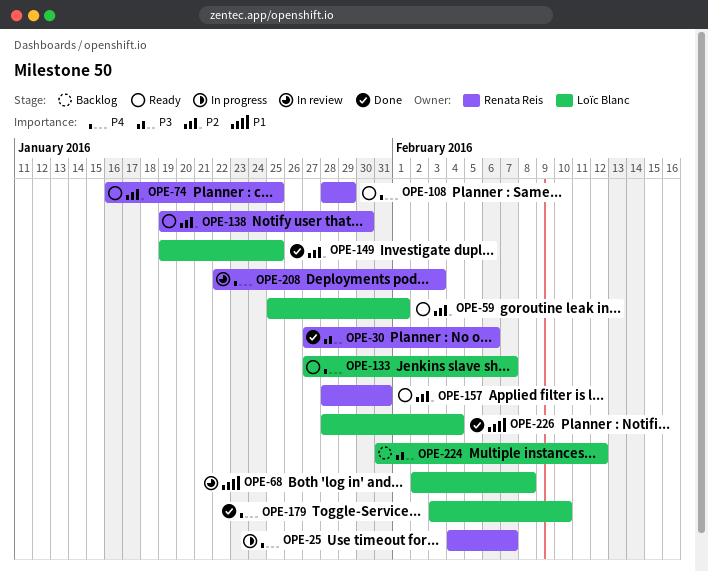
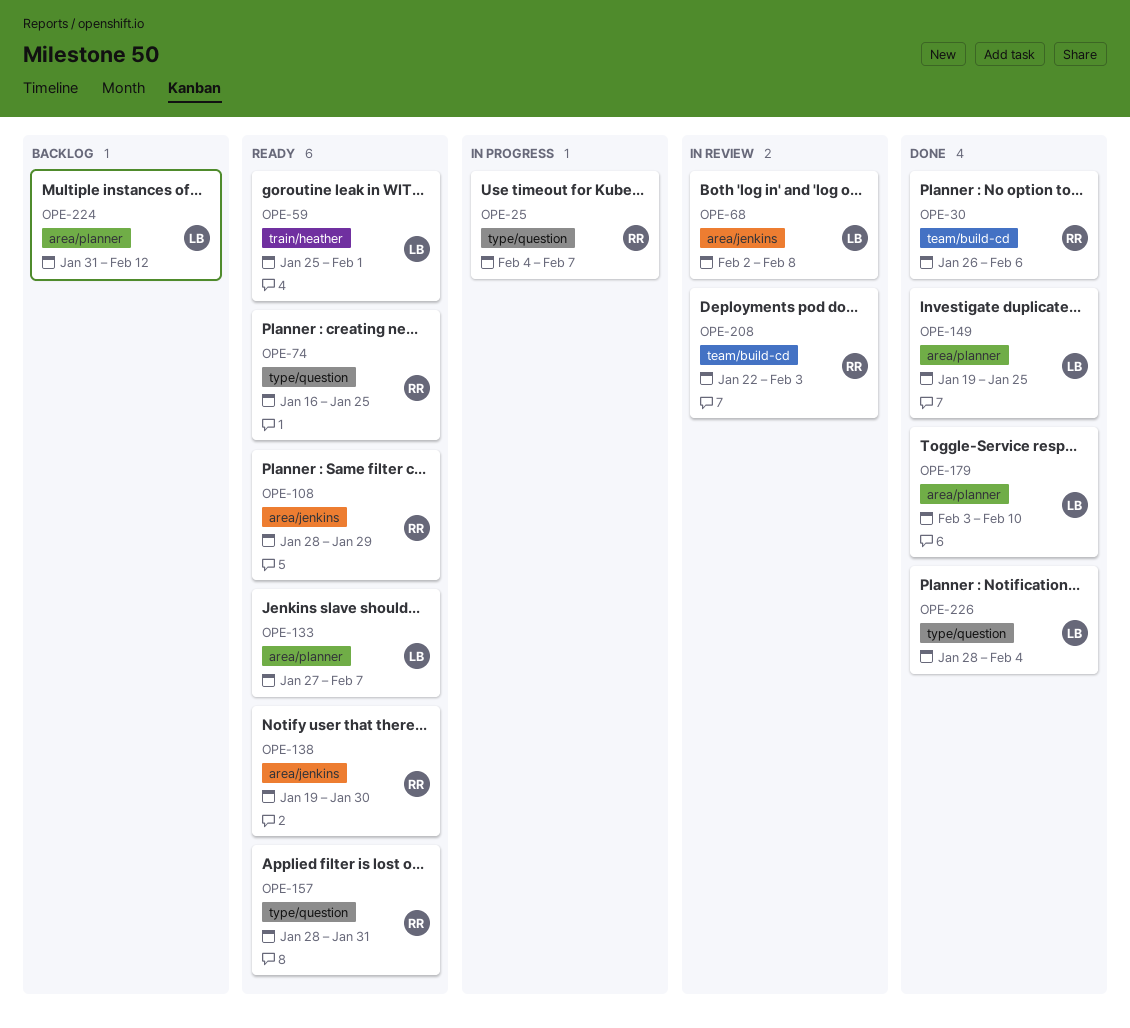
OPE-30, start: Jan 27 -> Jan 26

